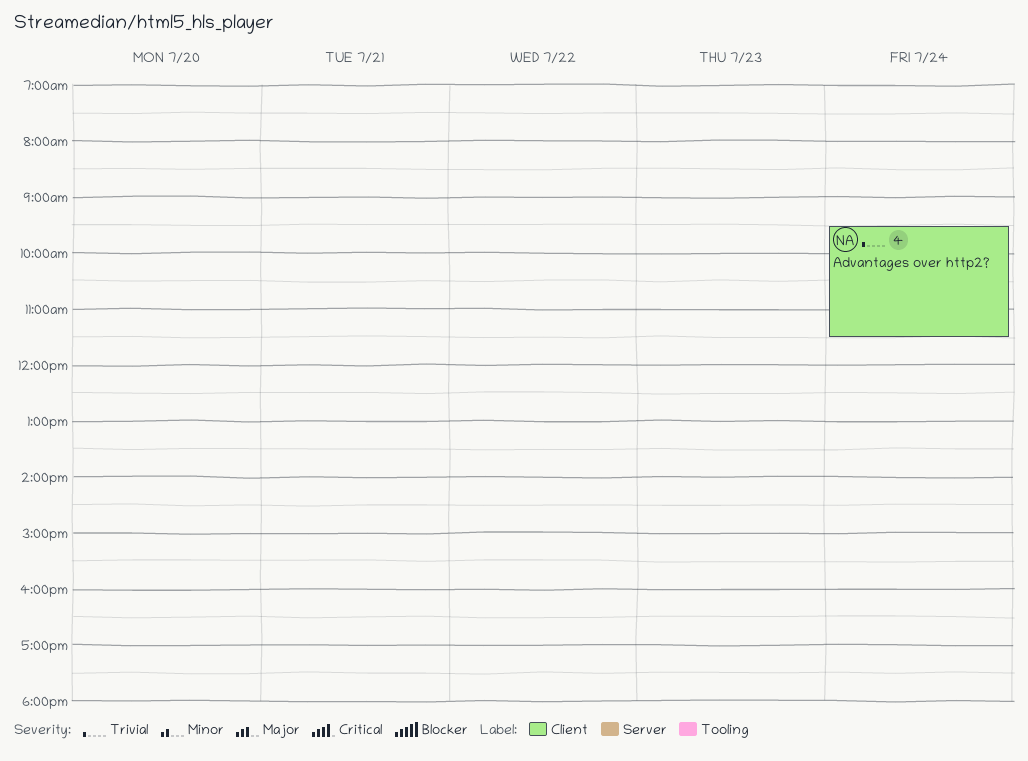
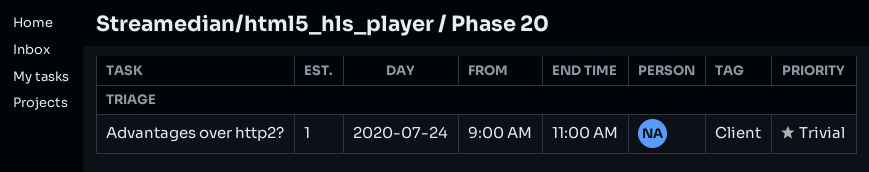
Advantages over http2?, estimate: 4 -> 1
Advantages over http2?, begins: 09:30 -> 09:00
Advantages over http2?, ends: 11:30 -> 11:00

